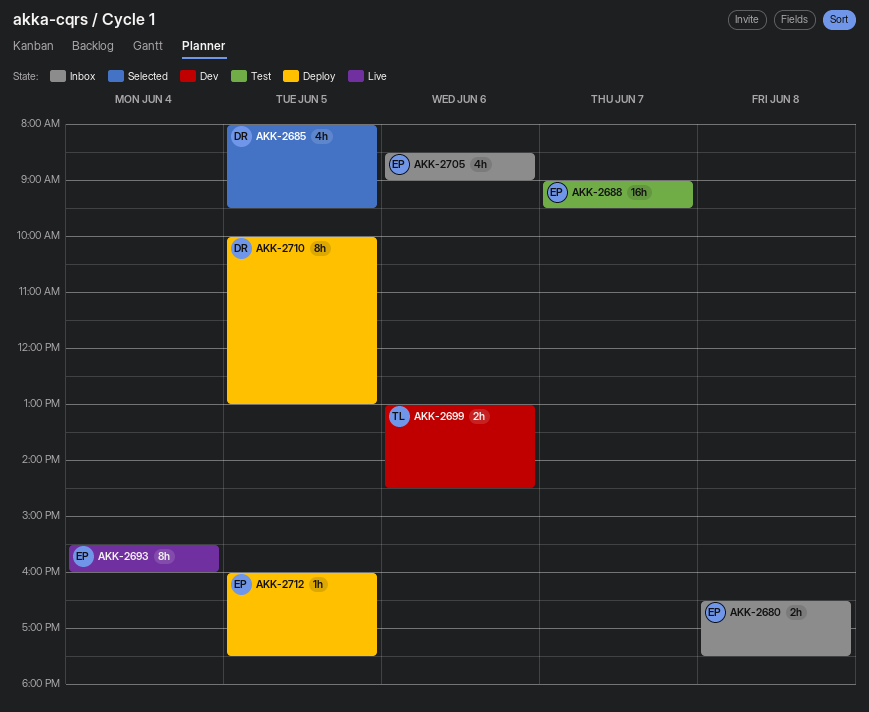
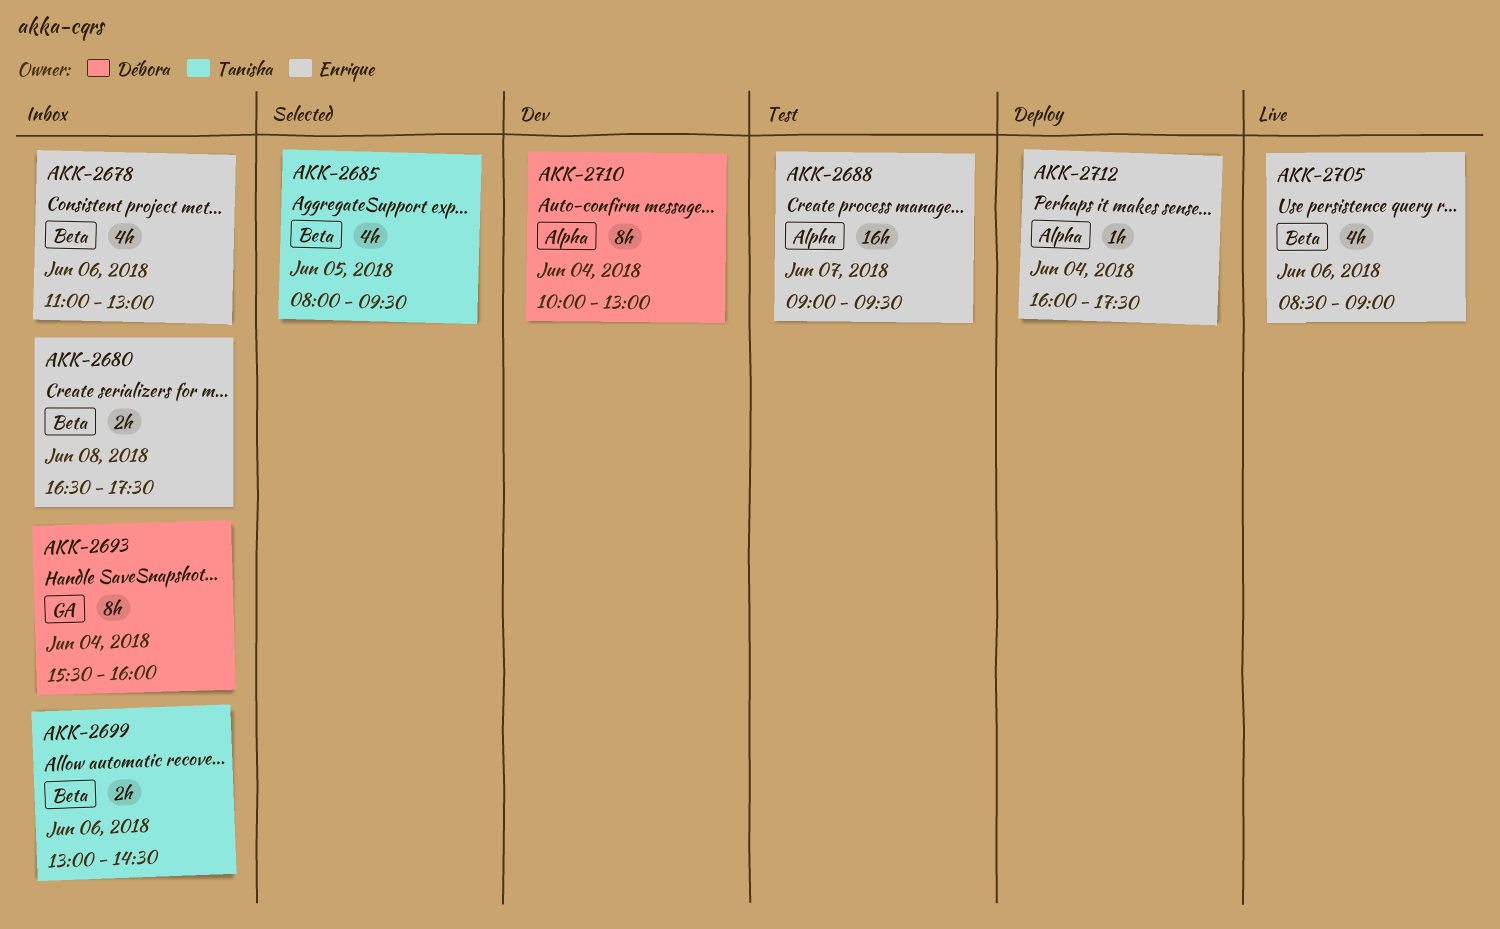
AKK-2678: none -> present
AKK-2685, owner: Débora -> Tanisha
AKK-2693, status: Live -> Inbox
AKK-2693, owner: Enrique -> Débora
AKK-2699, status: Dev -> Inbox
AKK-2705, status: Inbox -> Live
AKK-2710, status: Deploy -> Dev
AKK-2710, day: Jun 5 -> Jun 4
AKK-2712, day: Jun 5 -> Jun 4

